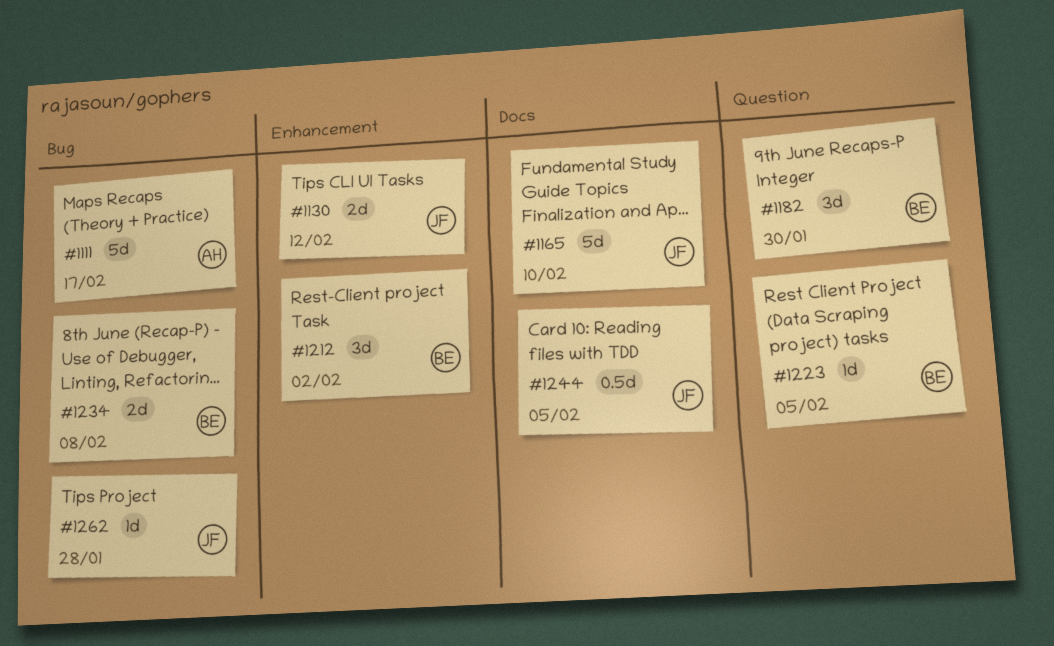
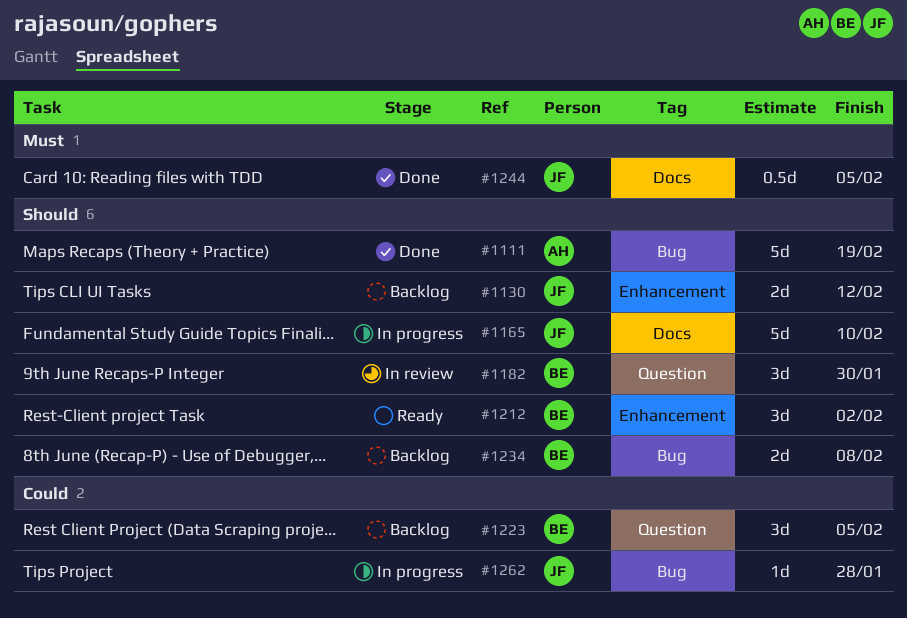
#1111, due: Feb 17 -> Feb 19
#1223, estimate: 1d -> 3d

